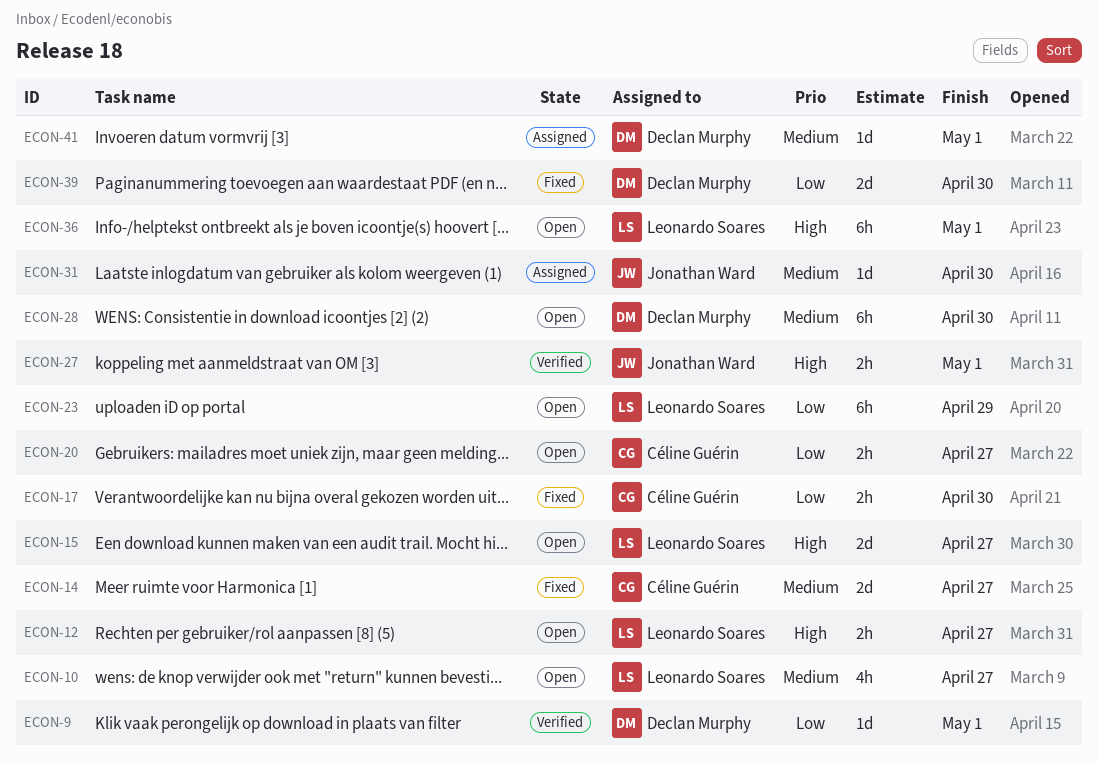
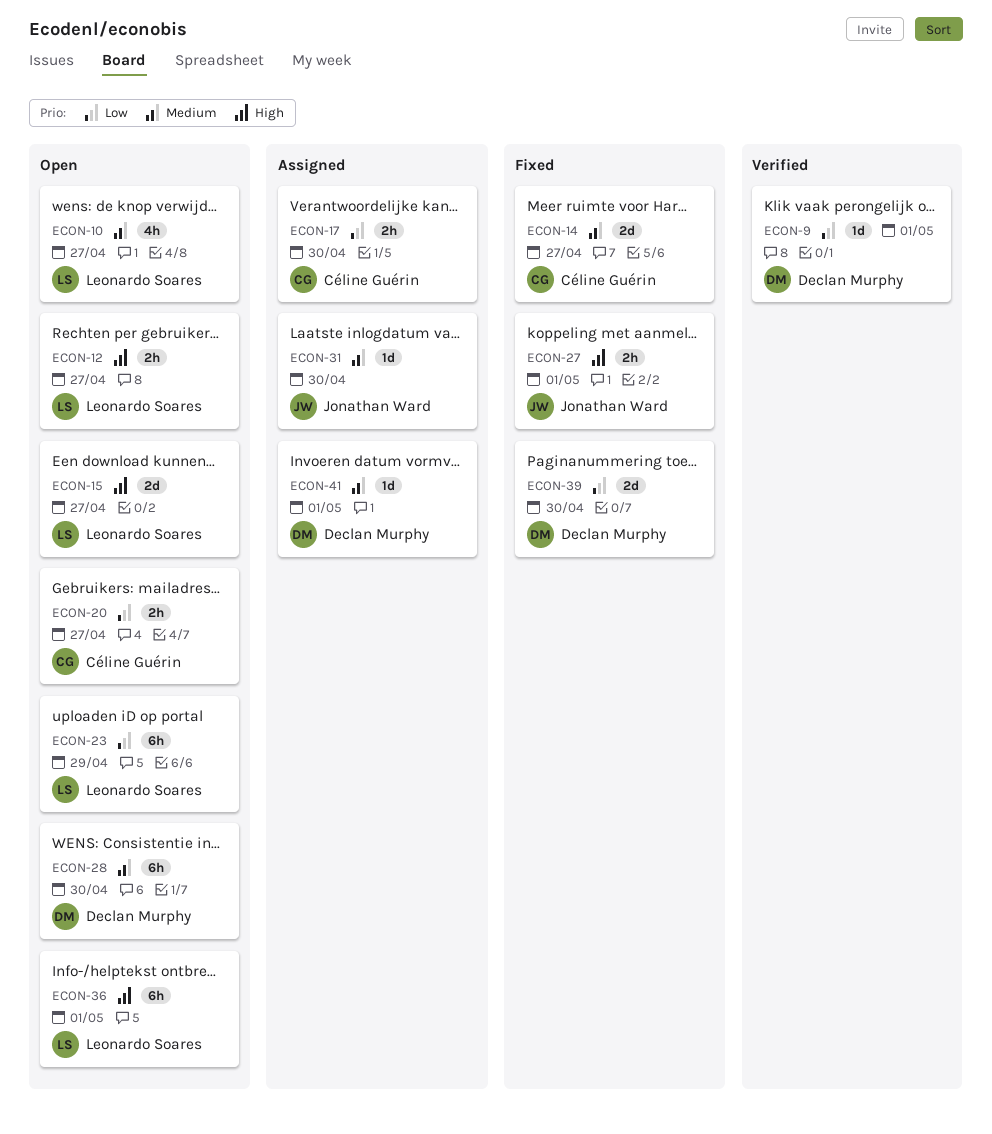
ECON-17, status: Fixed -> Assigned
ECON-27, status: Verified -> Fixed

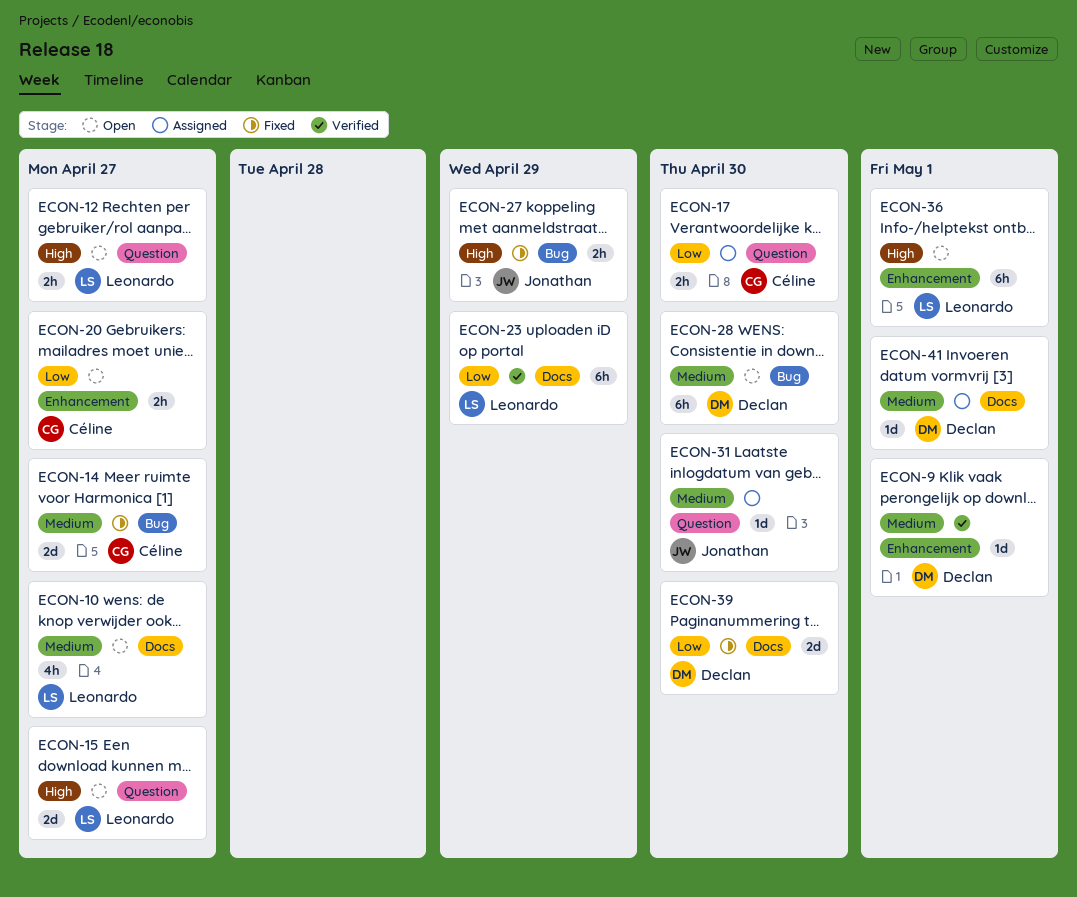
ECON-9, priority: Low -> Medium
ECON-23, status: Open -> Verified
ECON-27, due: May 1 -> Apr 29

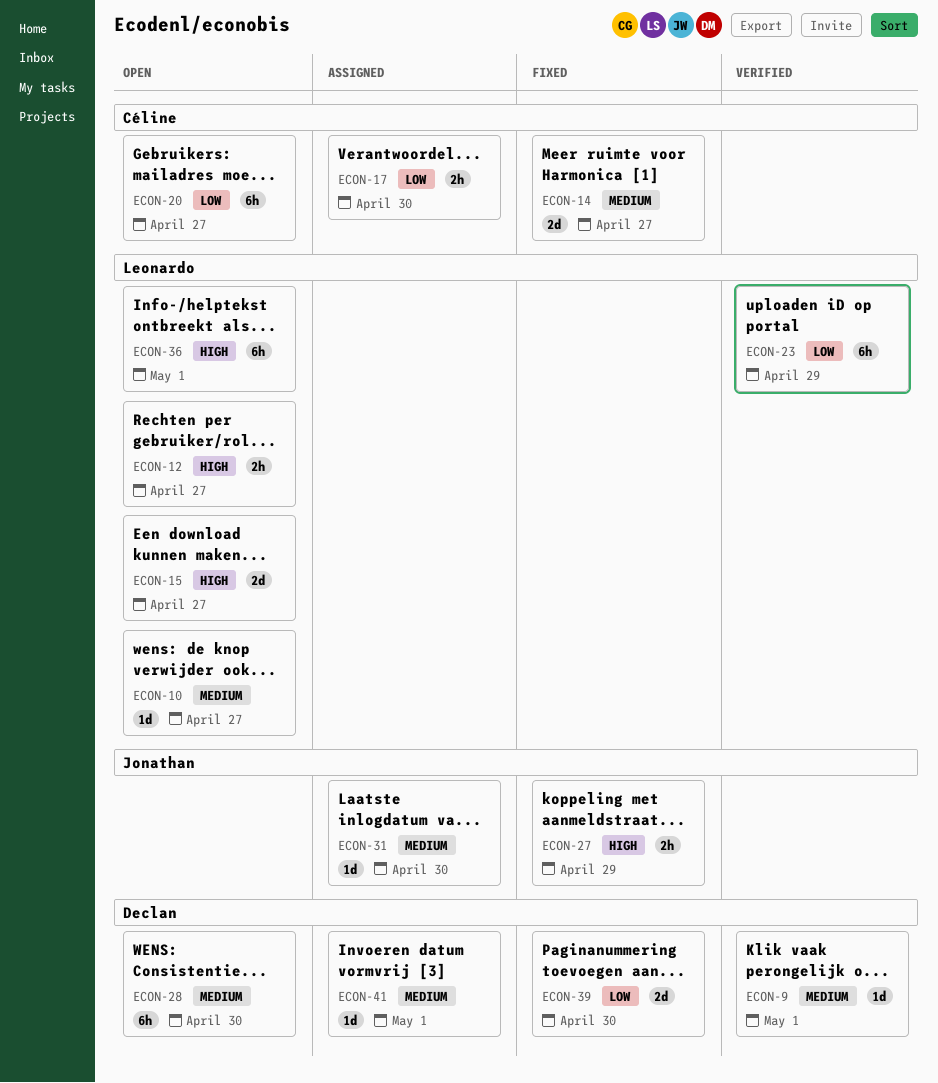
ECON-10, estimate: 4h -> 1d
ECON-20, estimate: 2h -> 6h

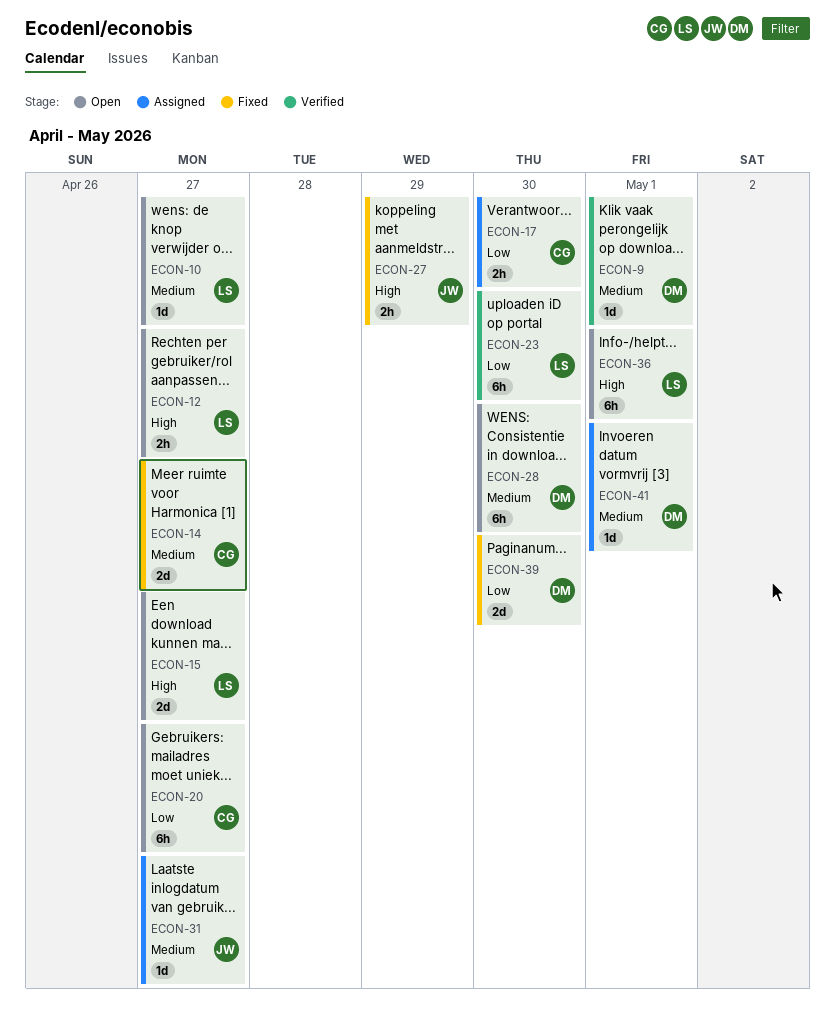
ECON-23, due: Apr 29 -> Apr 30
ECON-31, due: Apr 30 -> Apr 27

